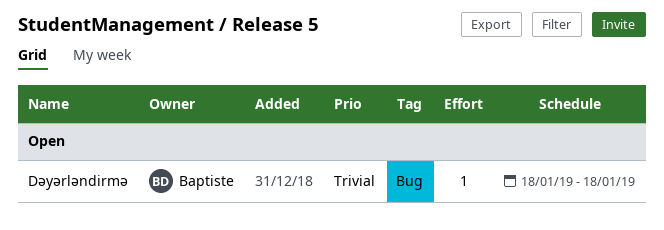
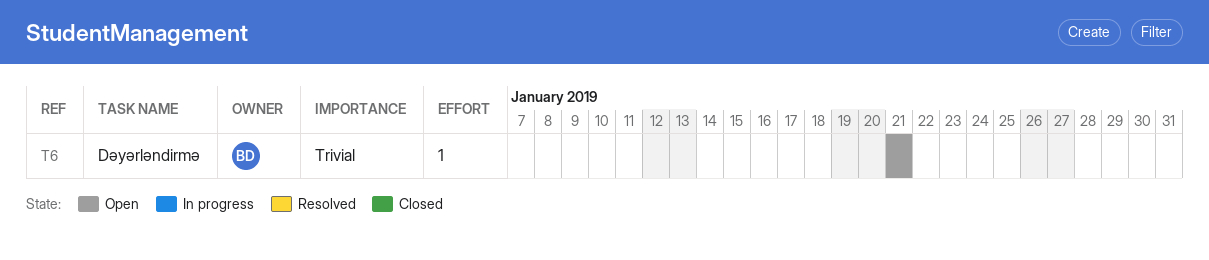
Dəyərləndirmə, start: Jan 18 -> Jan 21
Dəyərləndirmə, due: Jan 18 -> Jan 21

